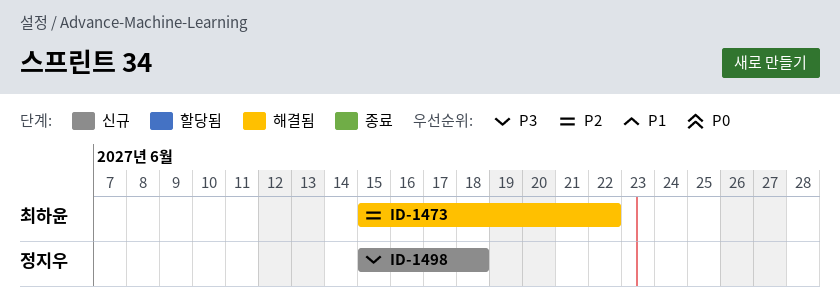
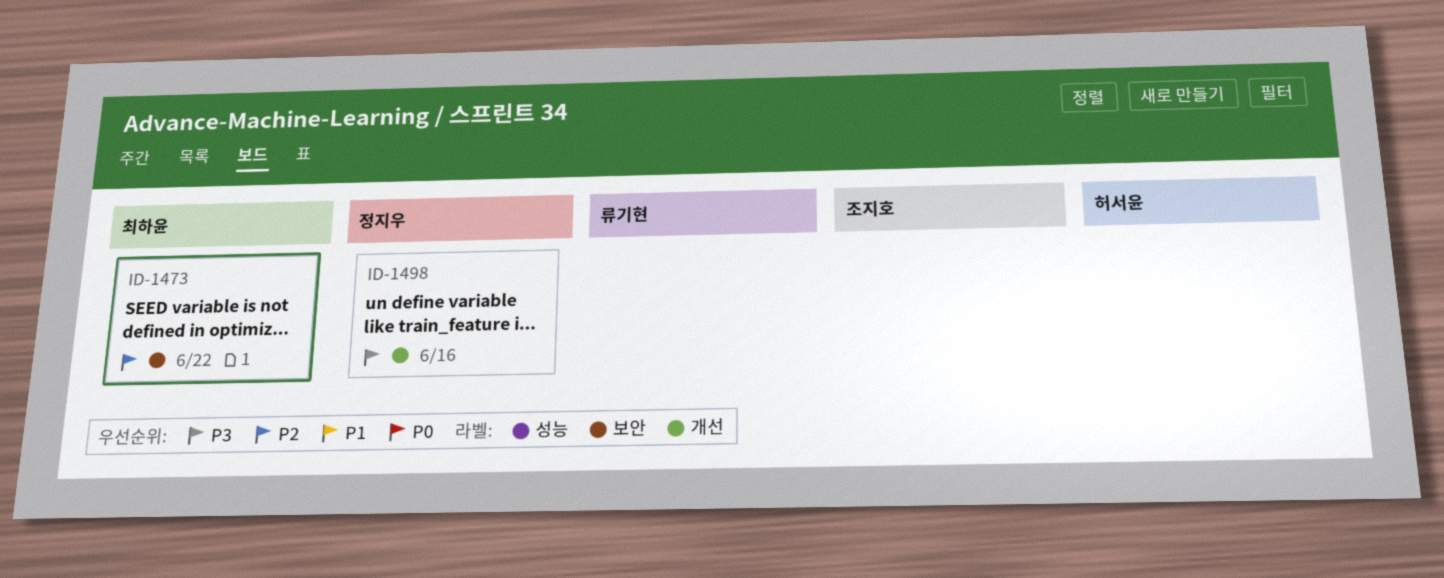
ID-1498, due: Jun 18 -> Jun 16

